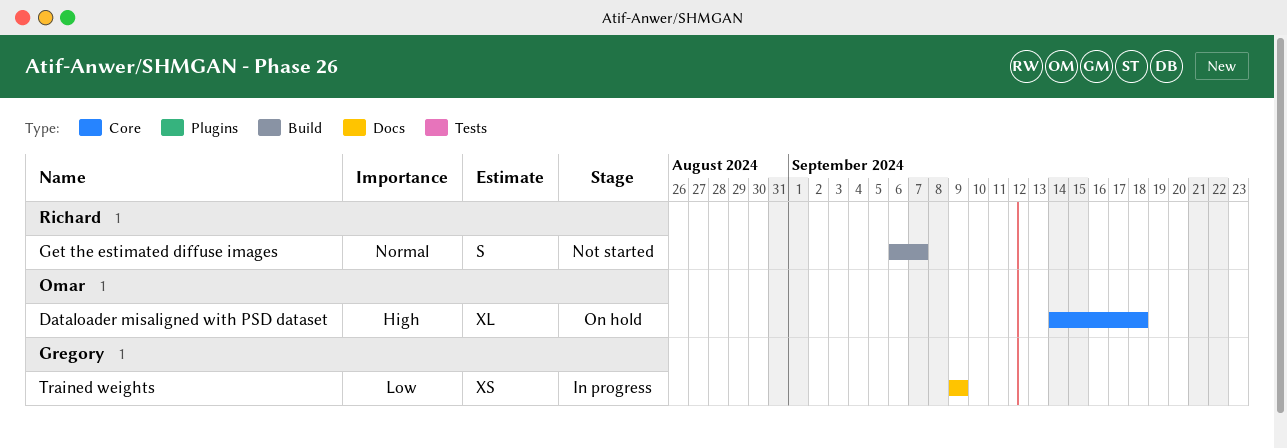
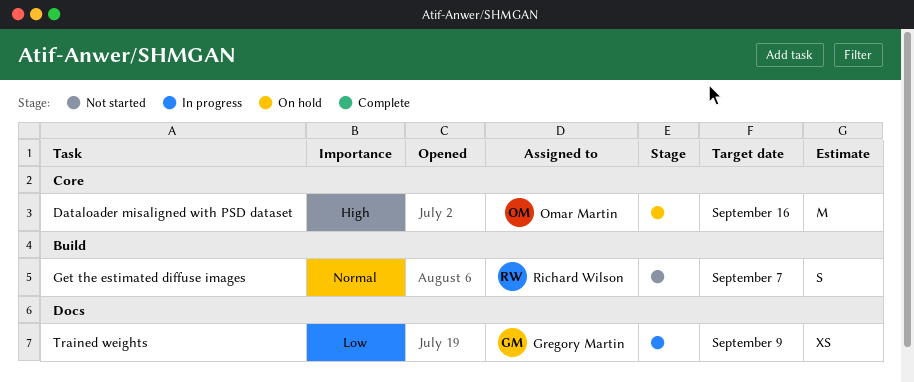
Dataloader misaligned with PSD dataset, estimate: XL -> M
Dataloader misaligned with PSD dataset, due: Sep 18 -> Sep 16

